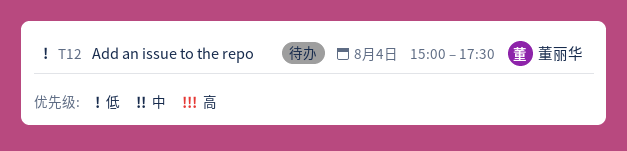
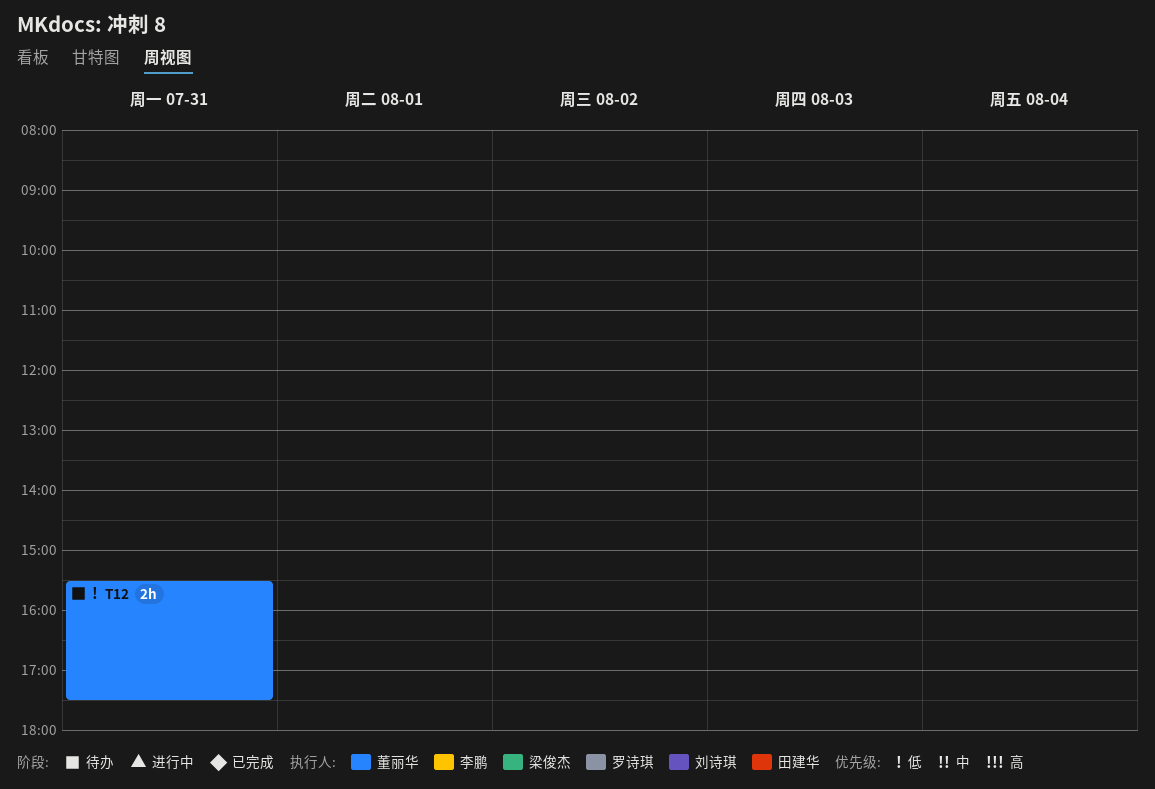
T12, day: Aug 4 -> Jul 31
T12, begins: 15:00 -> 15:30

